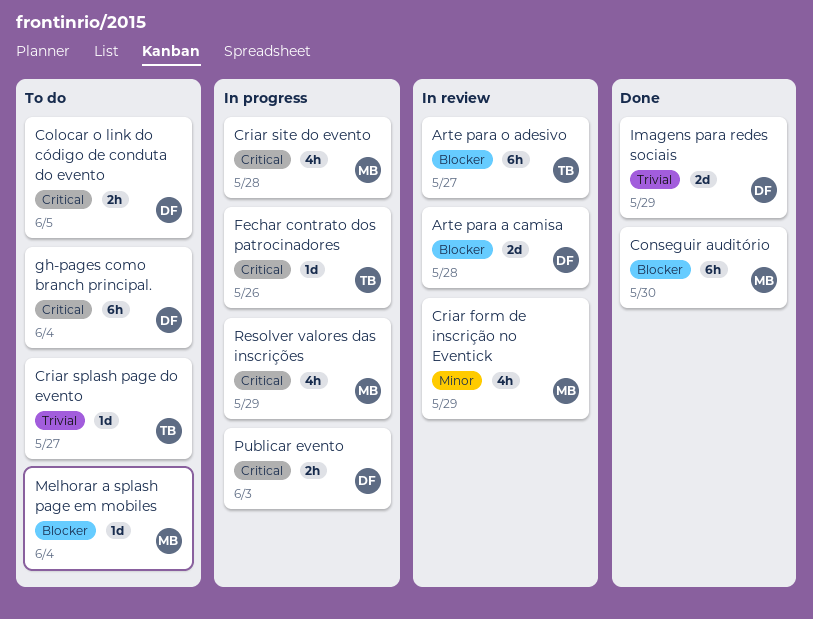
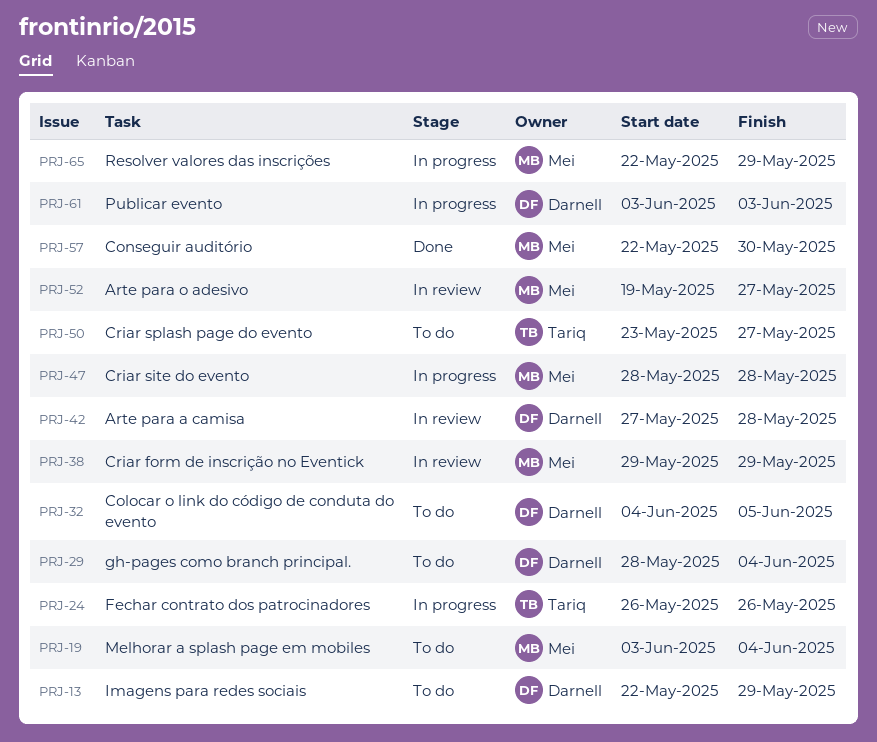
Arte para o adesivo, owner: Tariq -> Mei
Imagens para redes sociais, status: Done -> To do

